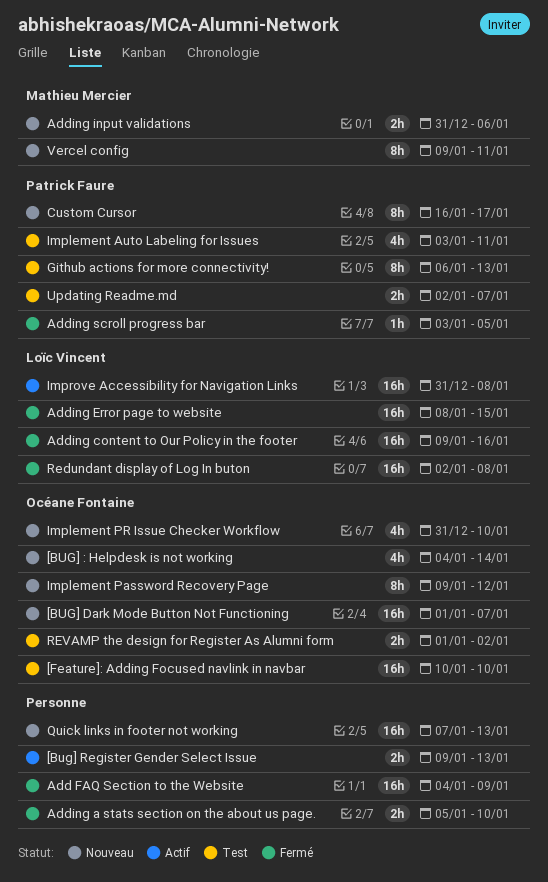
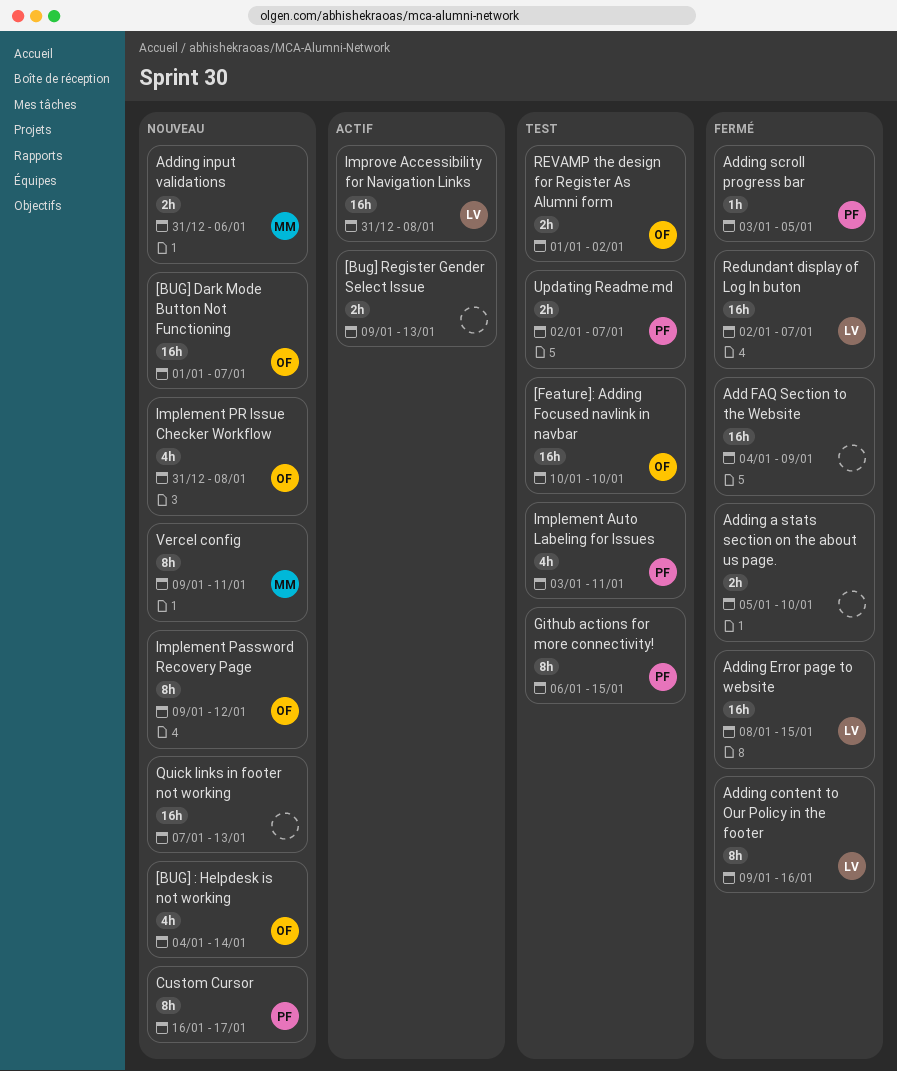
Adding content to Our Policy in the footer, estimate: 16h -> 8h
Github actions for more connectivity!, due: Jan 13 -> Jan 15
Implement PR Issue Checker Workflow, due: Jan 10 -> Jan 8
Redundant display of Log In buton, due: Jan 8 -> Jan 7

